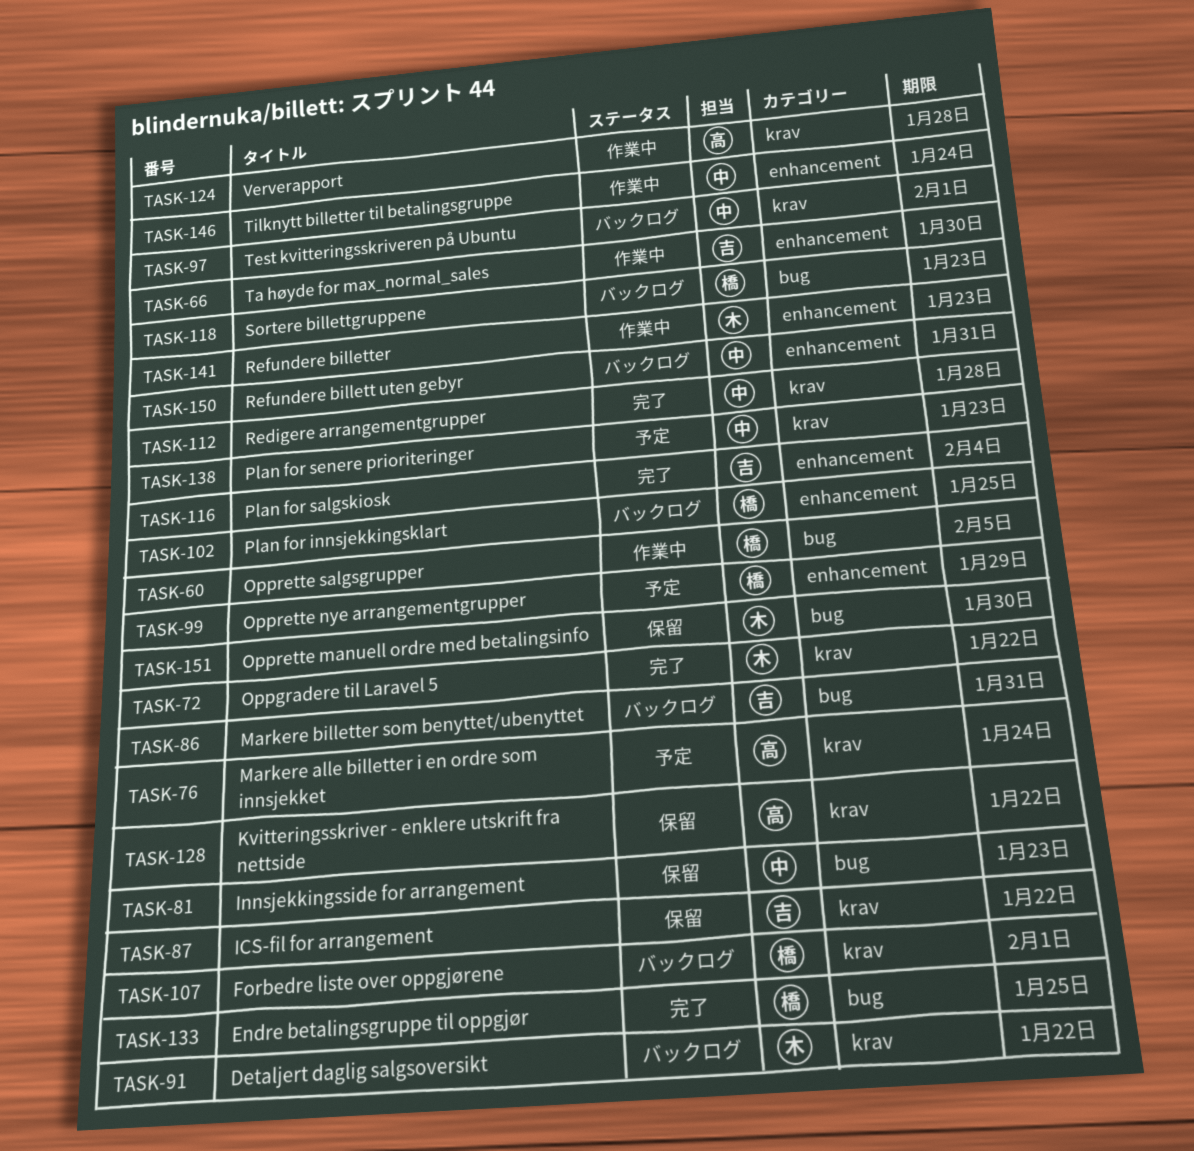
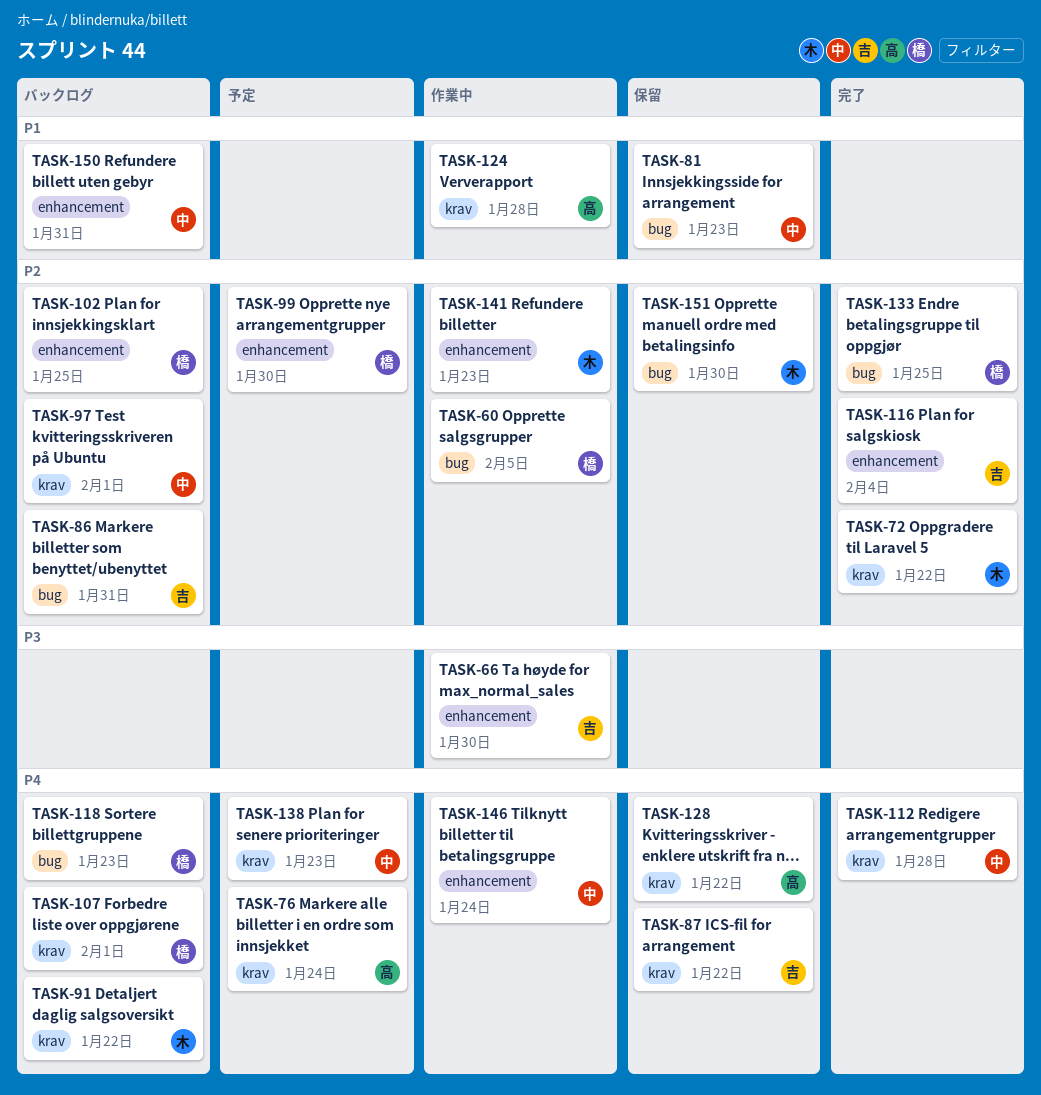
TASK-99, due: Jan 29 -> Jan 30

